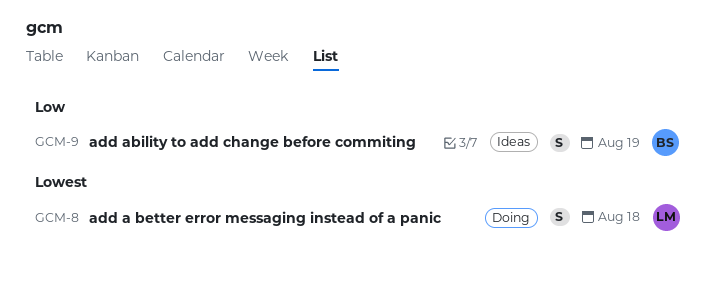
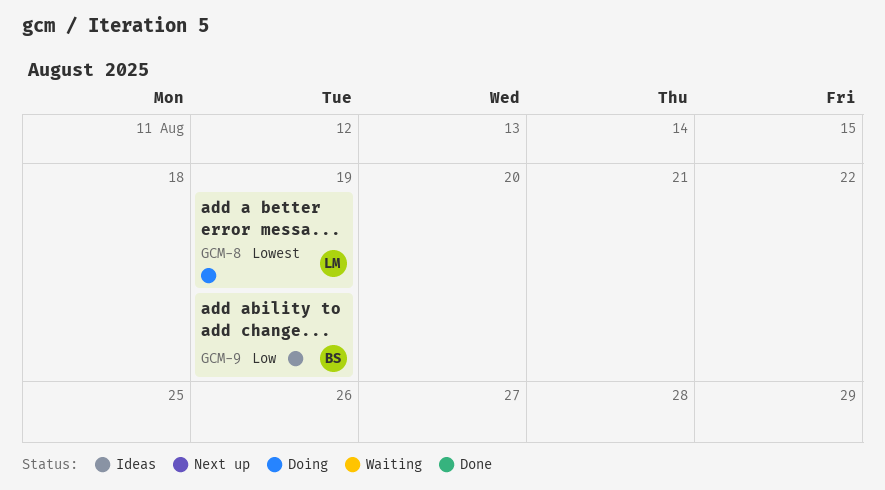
GCM-8, due: Aug 18 -> Aug 19

